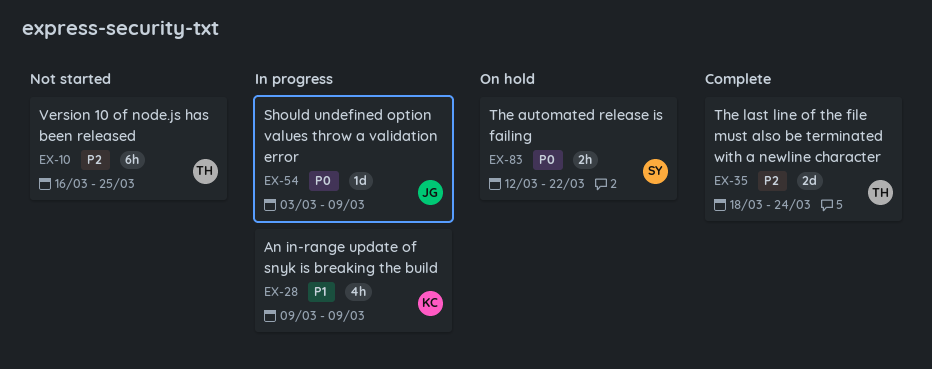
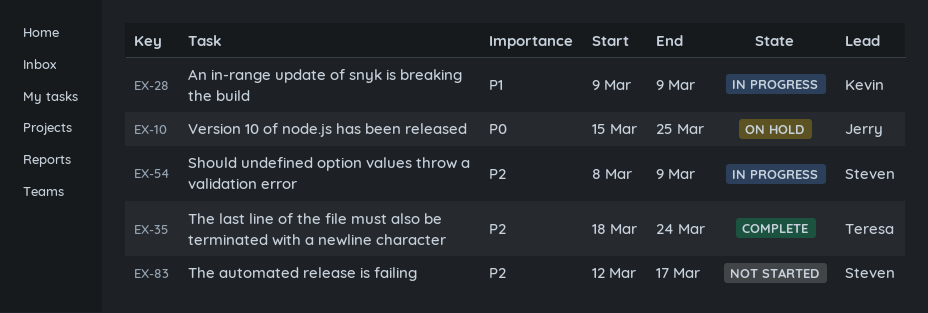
EX-10, status: Not started -> On hold
EX-10, owner: Teresa -> Jerry
EX-10, priority: P2 -> P0
EX-10, start: Mar 16 -> Mar 15
EX-54, owner: Jerry -> Steven
EX-54, priority: P0 -> P2
EX-54, start: Mar 3 -> Mar 8
EX-83, status: On hold -> Not started
EX-83, priority: P0 -> P2
EX-83, due: Mar 22 -> Mar 17

